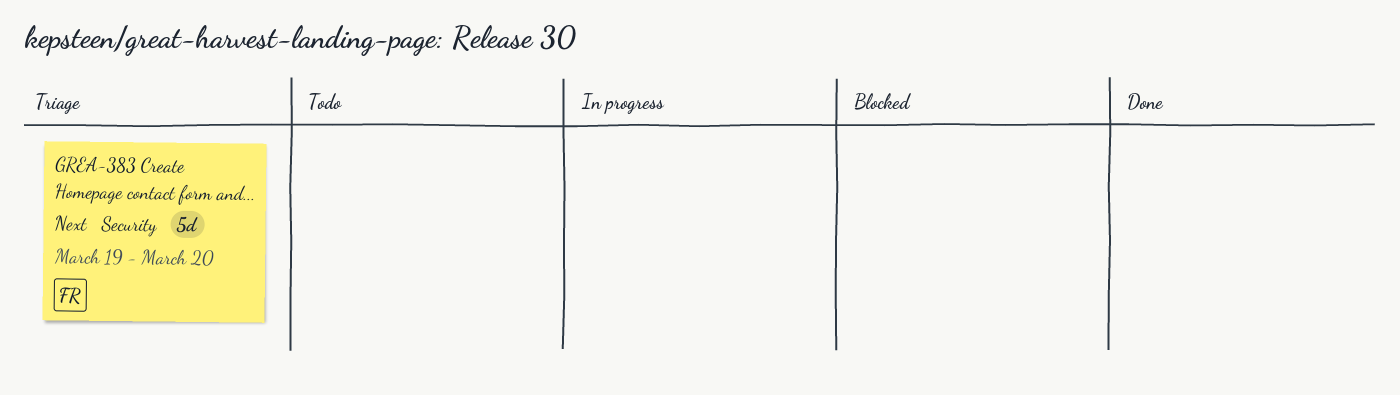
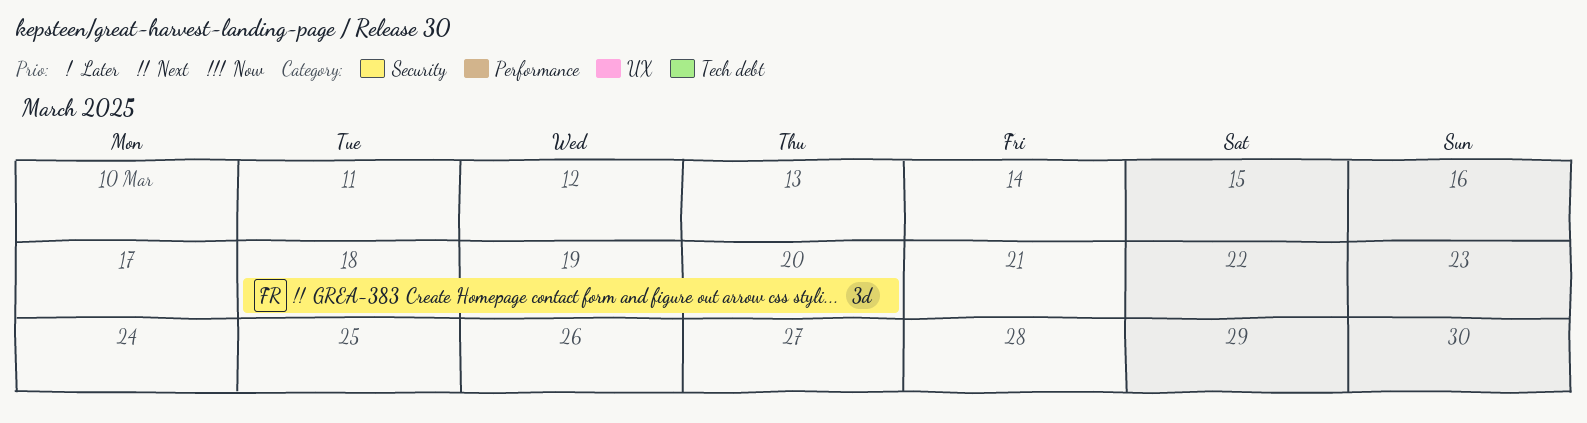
GREA-383, estimate: 5d -> 3d
GREA-383, start: Mar 19 -> Mar 18

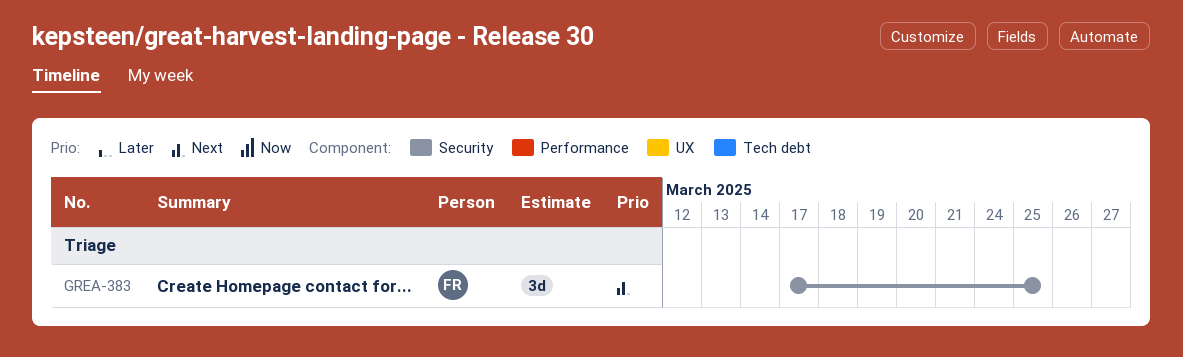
GREA-383, start: Mar 18 -> Mar 17
GREA-383, due: Mar 20 -> Mar 25

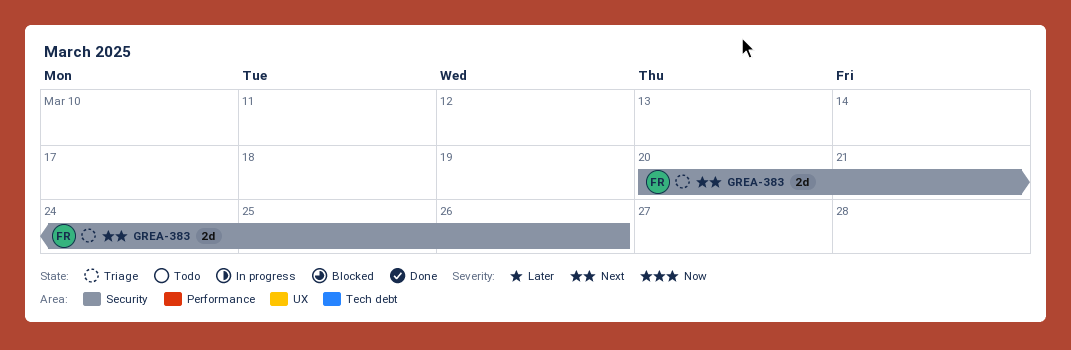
GREA-383, estimate: 3d -> 2d
GREA-383, start: Mar 17 -> Mar 20
GREA-383, due: Mar 25 -> Mar 26

